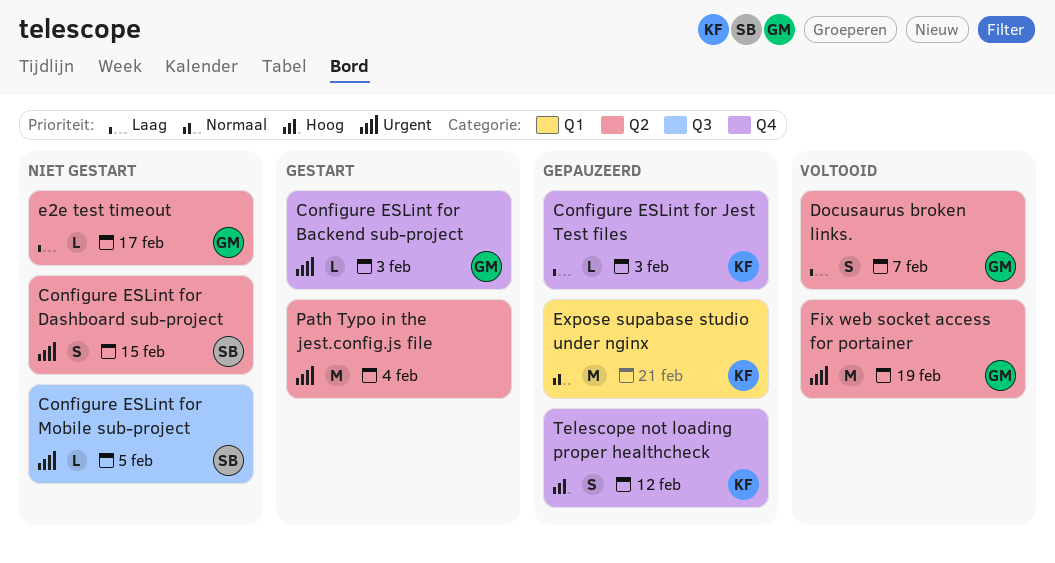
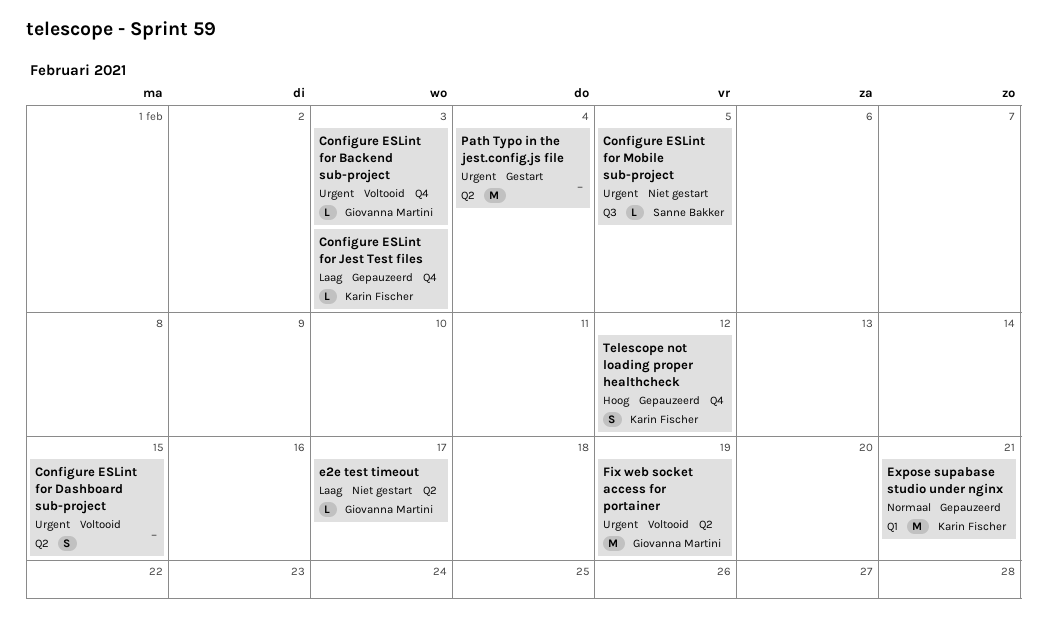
Configure ESLint for Backend sub-project, status: Gestart -> Voltooid
Configure ESLint for Dashboard sub-project, status: Niet gestart -> Voltooid
Configure ESLint for Dashboard sub-project, owner: Sanne Bakker -> none
Docusaurus broken links.: present -> none

